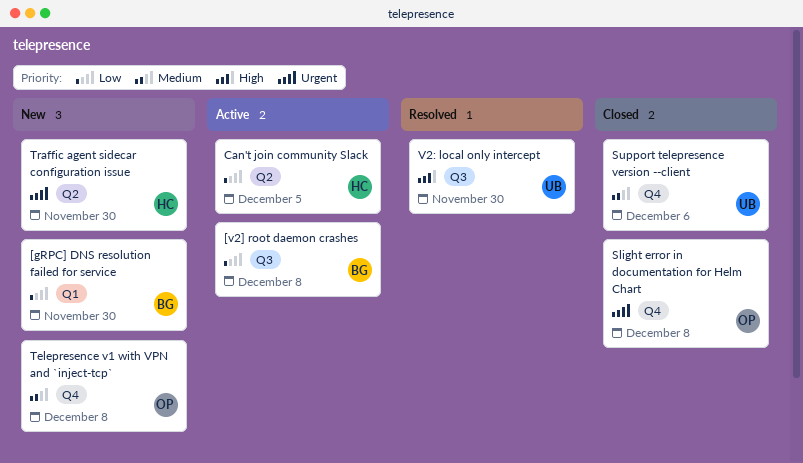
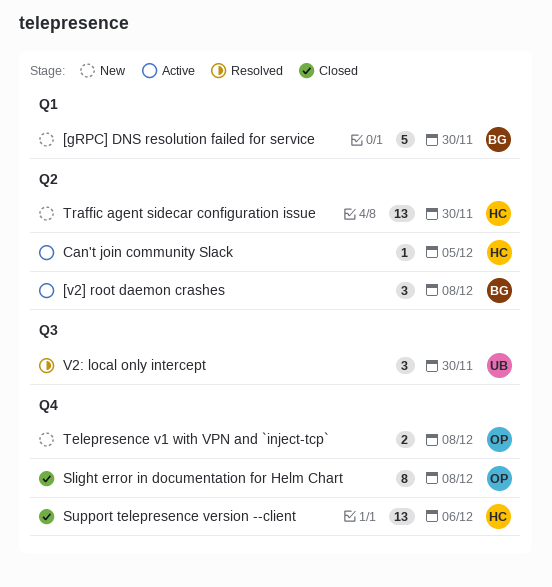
[v2] root daemon crashes, label: Q3 -> Q2
Support telepresence version --client, owner: UB -> HC

